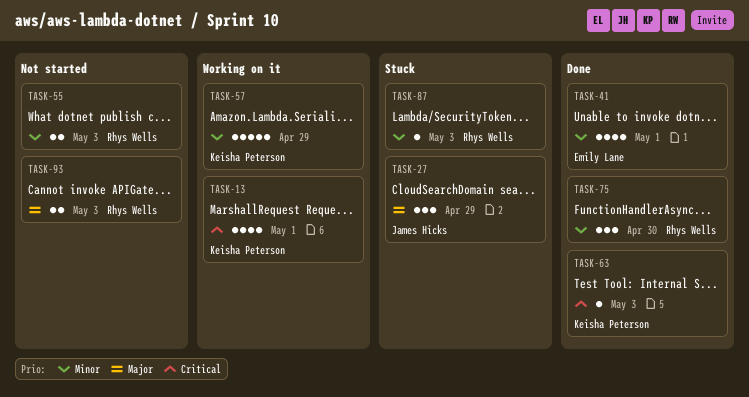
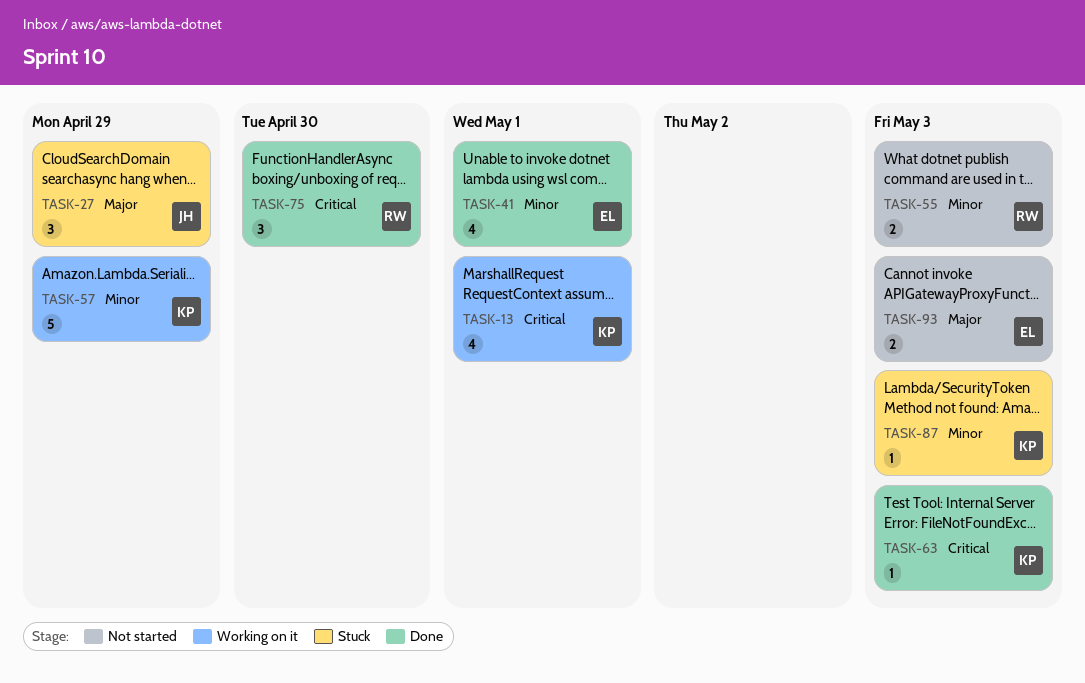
TASK-75, priority: Minor -> Critical
TASK-87, owner: Rhys Wells -> Keisha Peterson
TASK-93, owner: Rhys Wells -> Emily Lane

